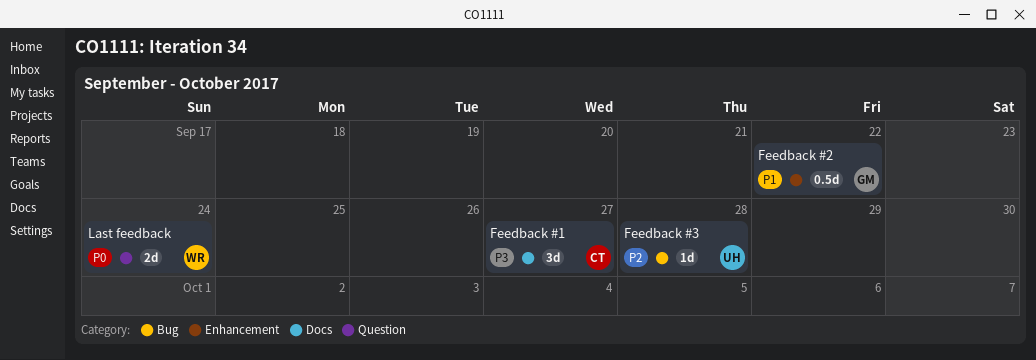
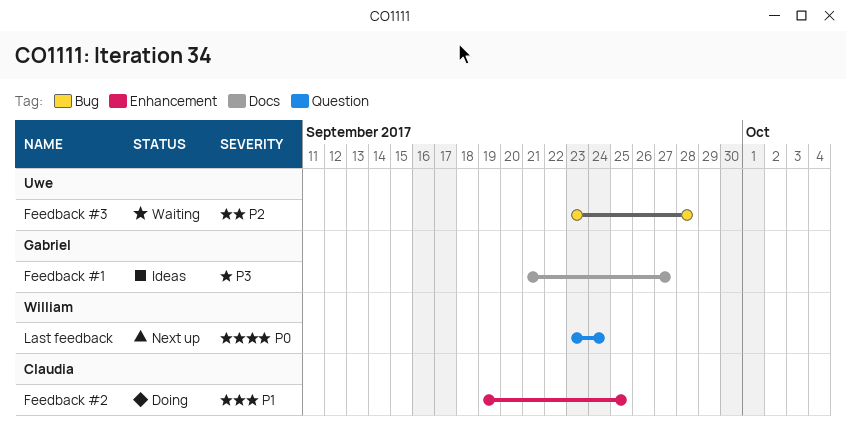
Feedback #1, owner: Claudia -> Gabriel
Feedback #2, owner: Gabriel -> Claudia
Feedback #2, due: Sep 22 -> Sep 25

